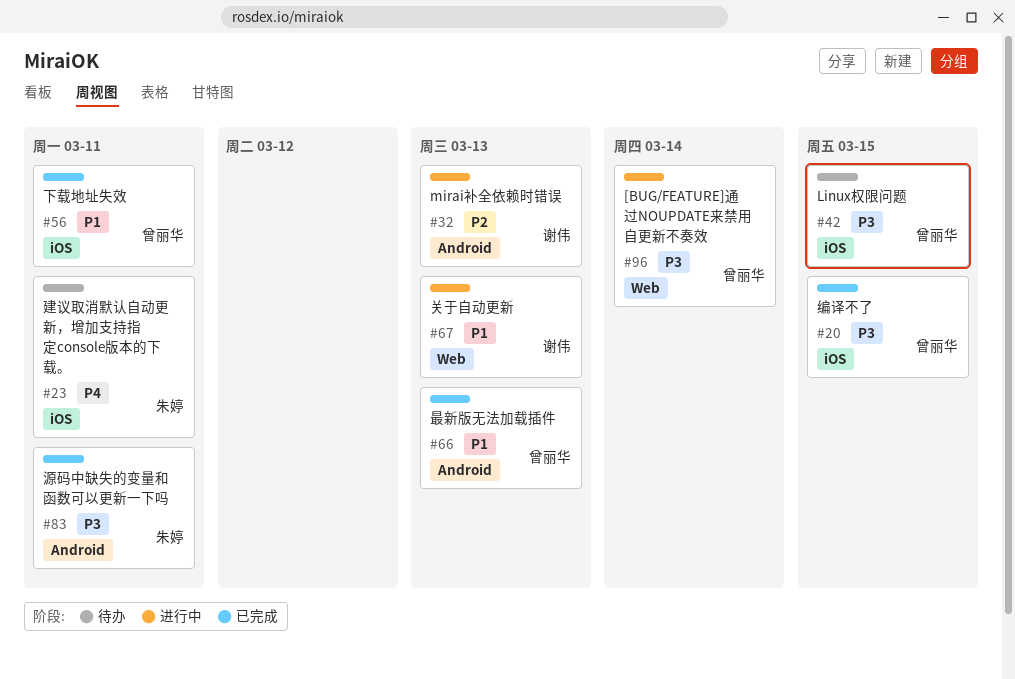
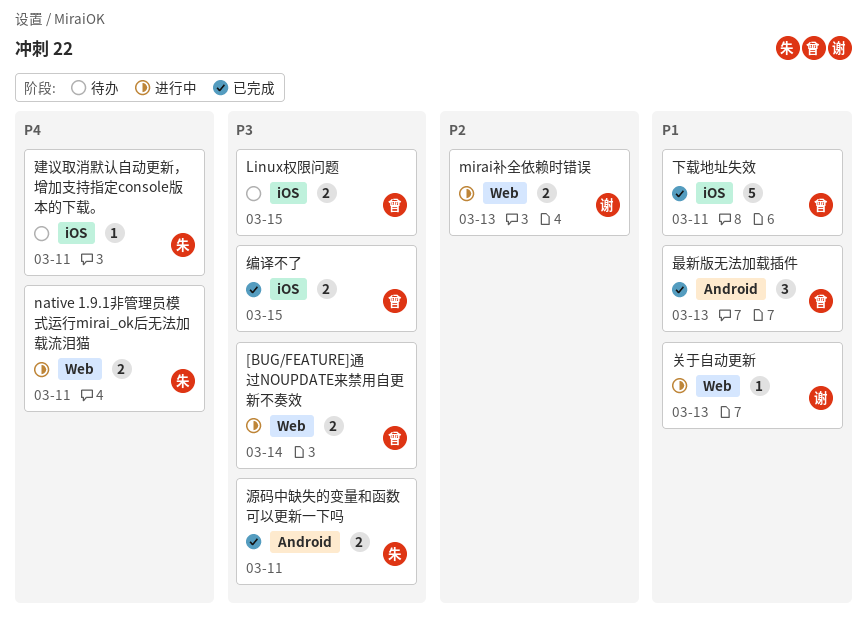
mirai补全依赖时错误, label: Android -> Web
native 1.9.1非管理员模式运行mirai_ok后无法加载流泪猫: none -> present

